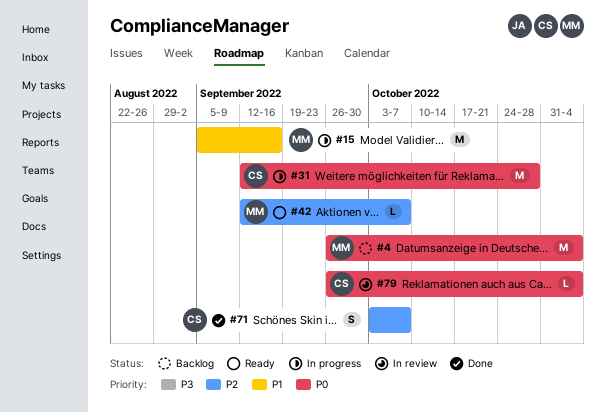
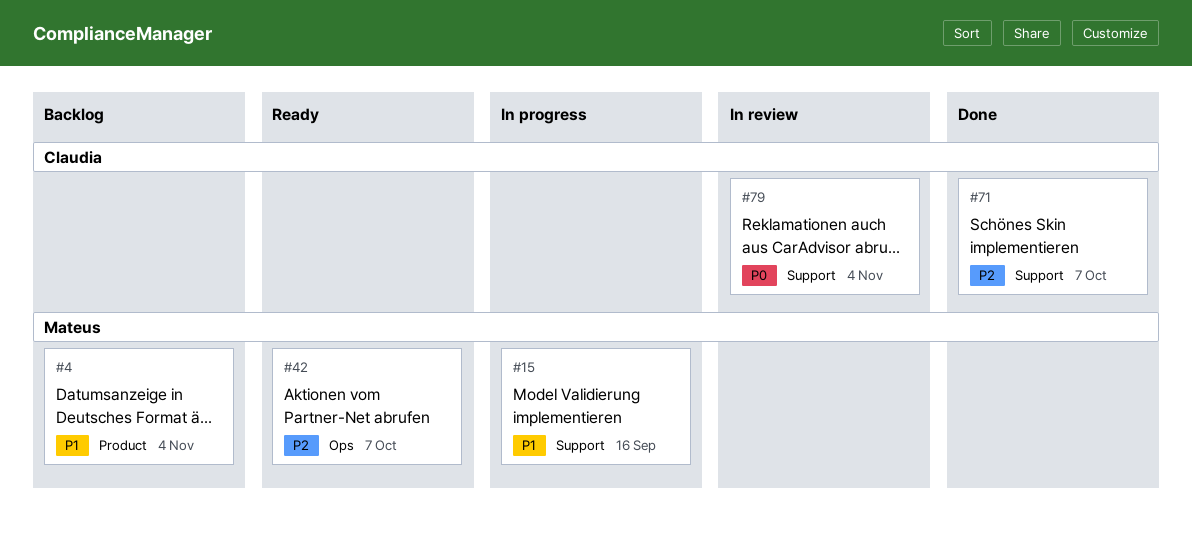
#4, priority: P0 -> P1
#31: present -> none

